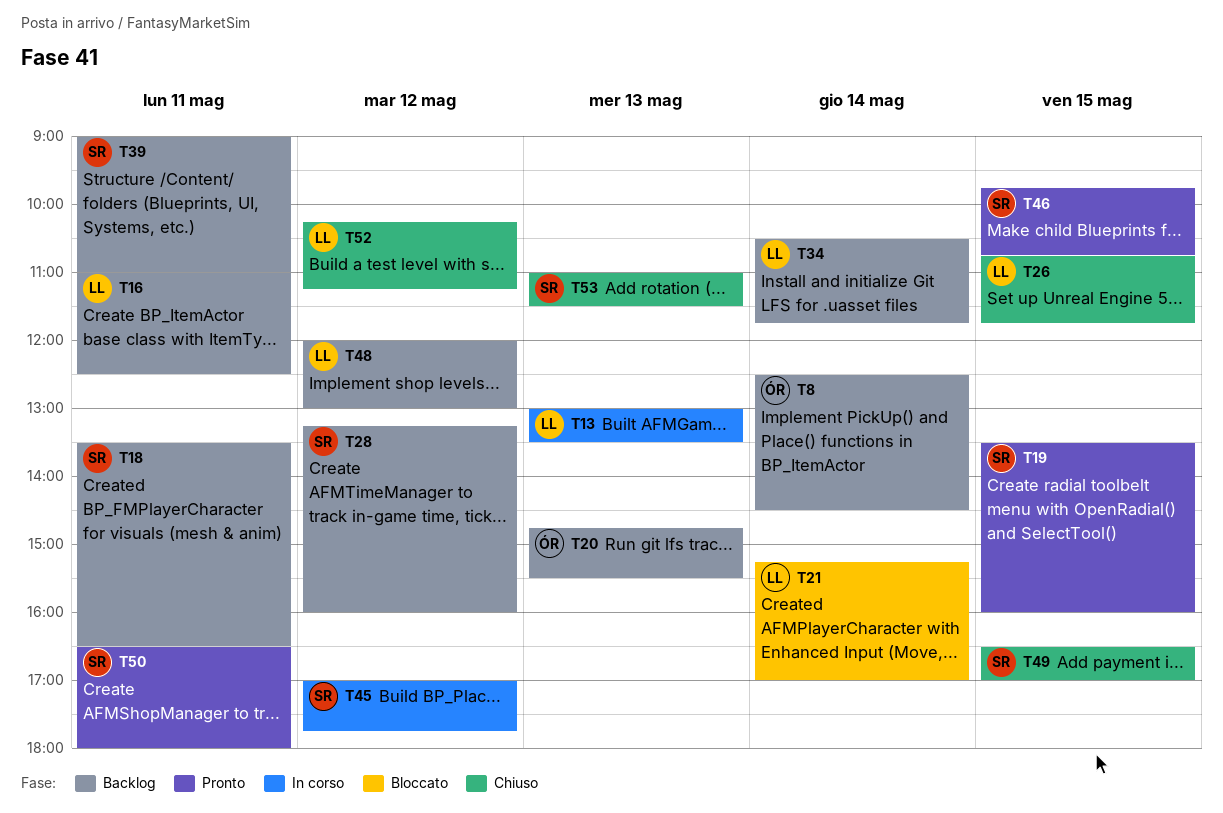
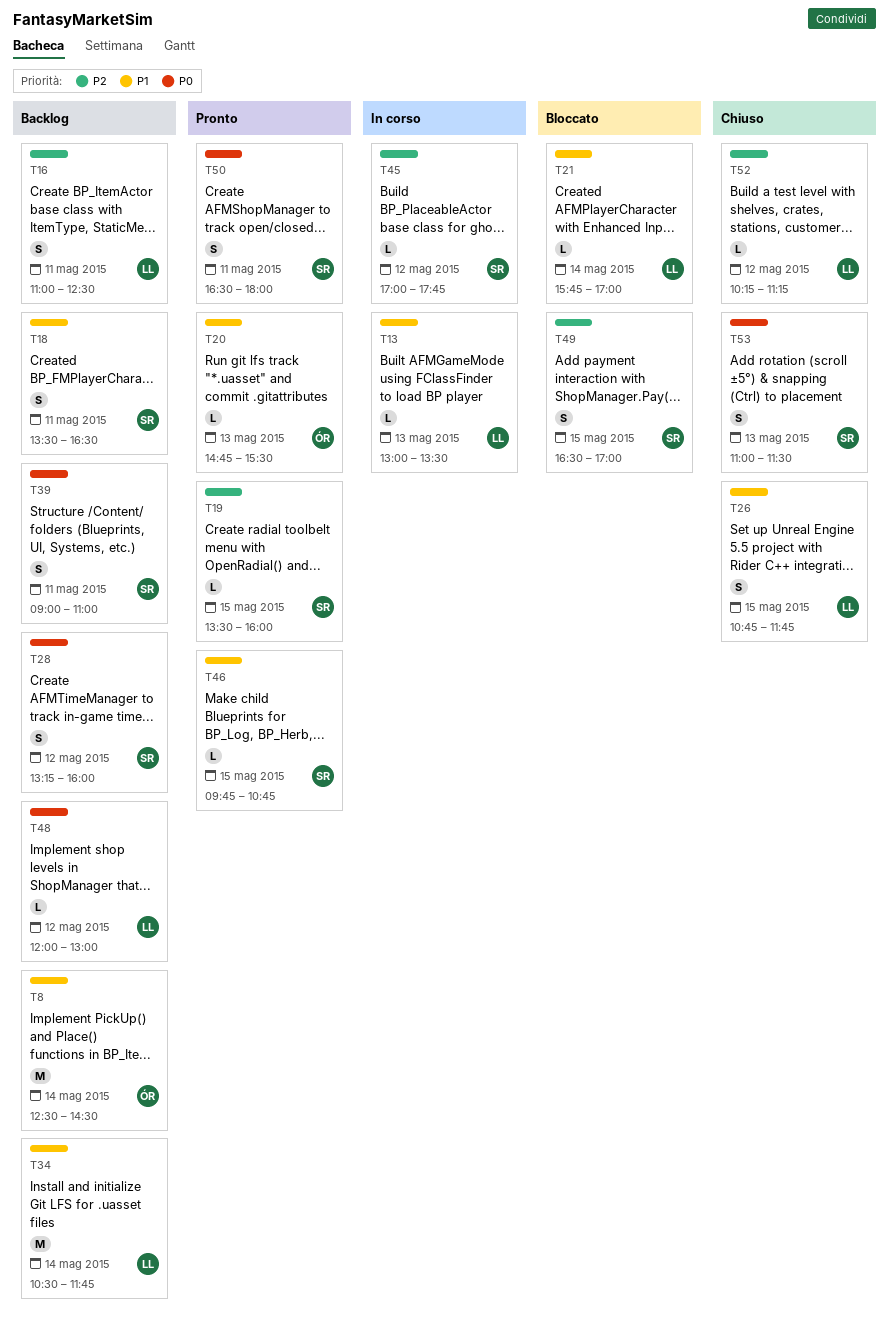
T20, status: Backlog -> Pronto
T21, begins: 15:15 -> 15:45
T49, status: Chiuso -> Bloccato

